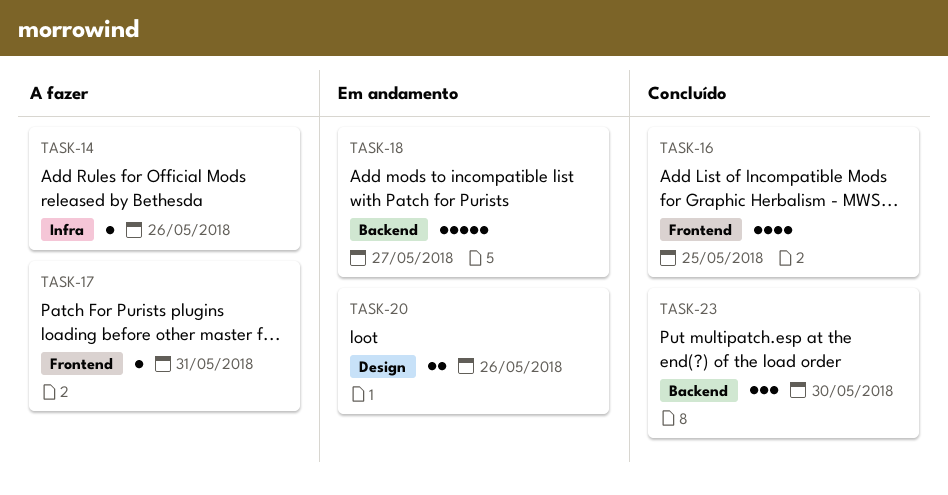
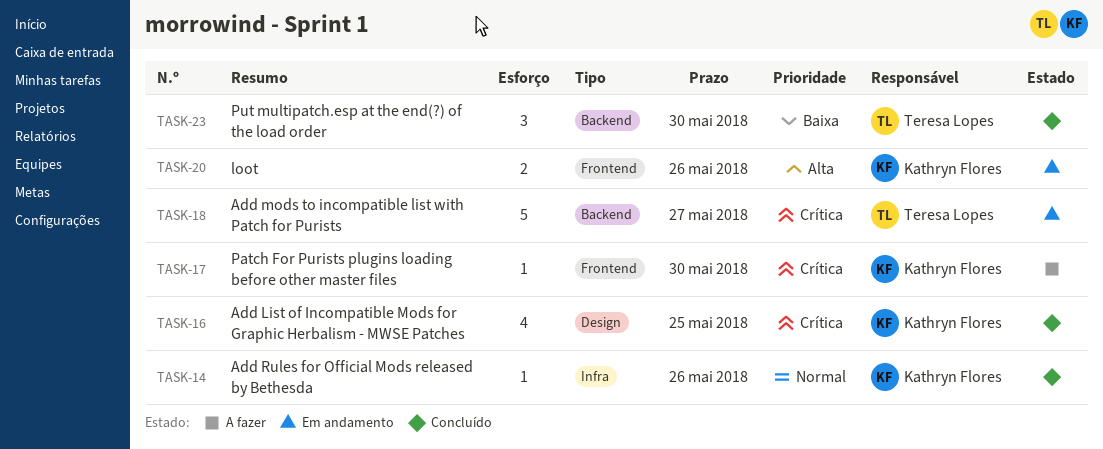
TASK-14, status: A fazer -> Concluído
TASK-16, label: Frontend -> Design
TASK-17, due: May 31 -> May 30
TASK-20, label: Design -> Frontend

